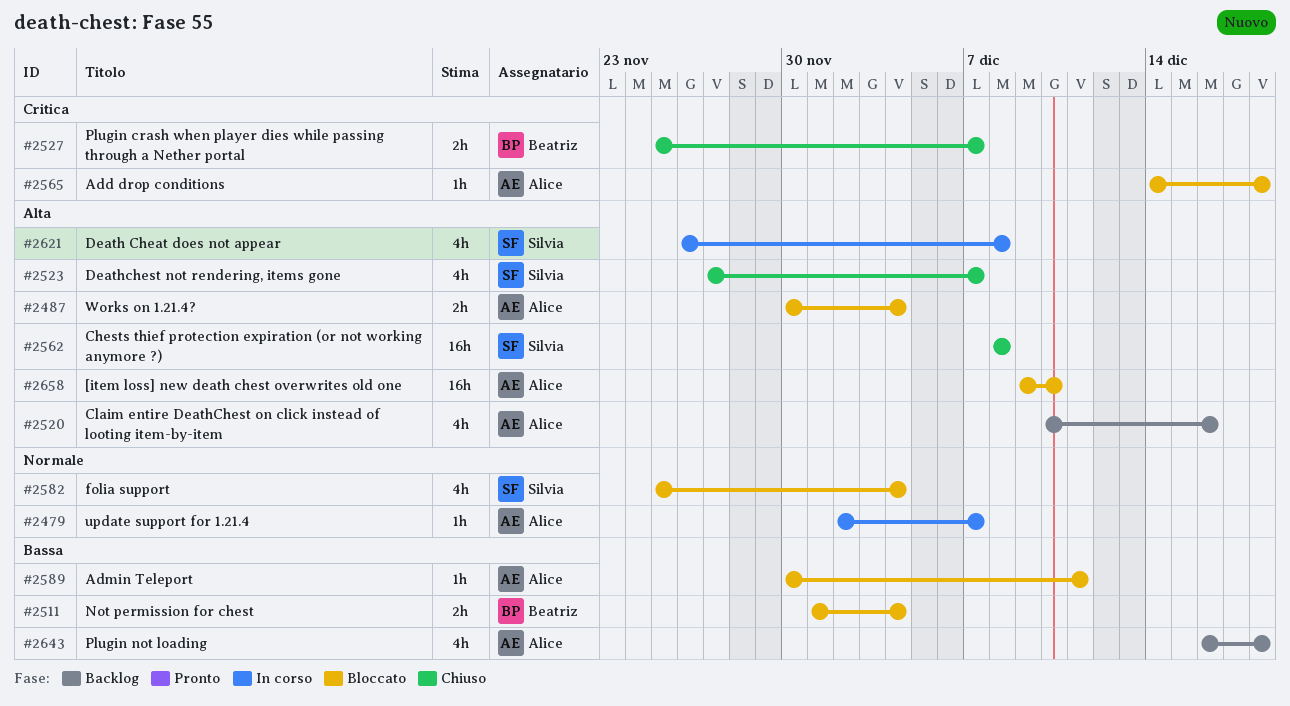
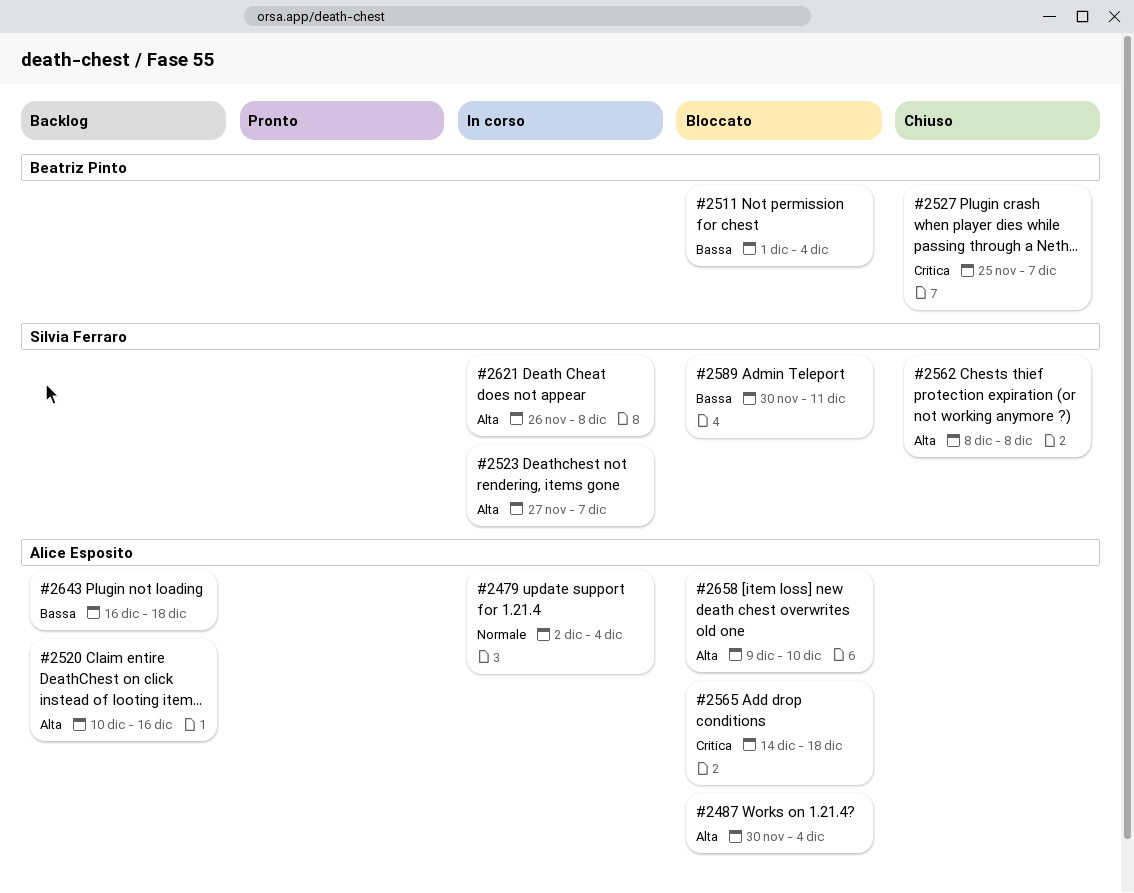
#2479, due: Dec 7 -> Dec 4
#2523, status: Chiuso -> In corso
#2582: present -> none
#2589, owner: Alice Esposito -> Silvia Ferraro

